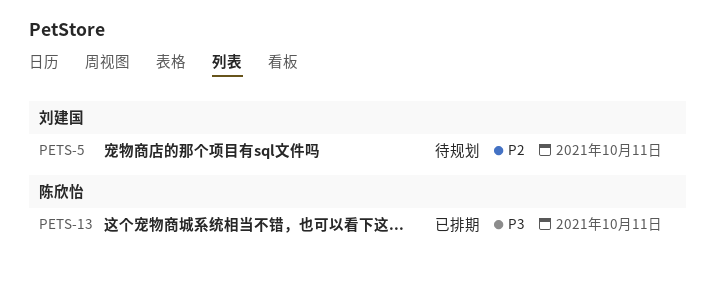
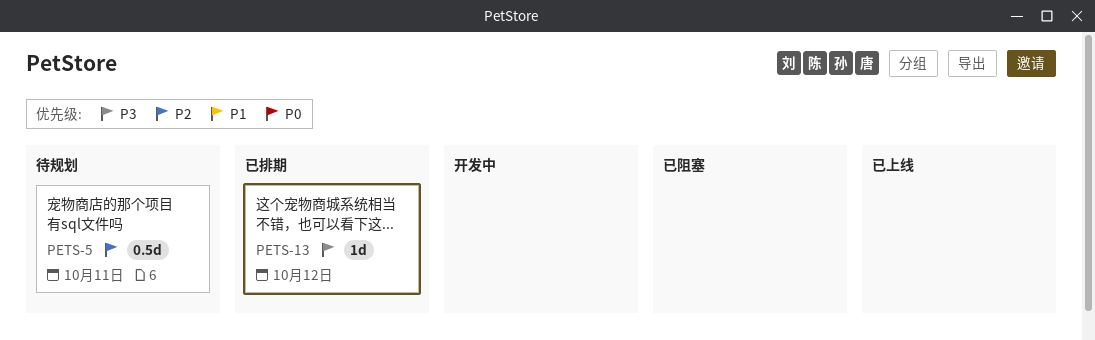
PETS-13, due: Oct 11 -> Oct 12

